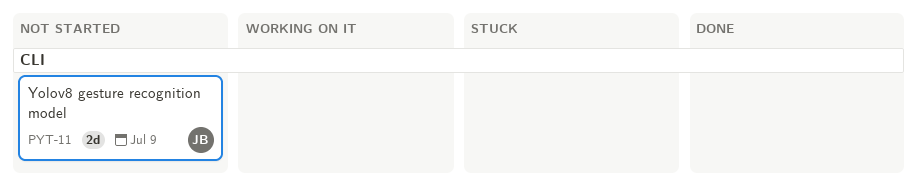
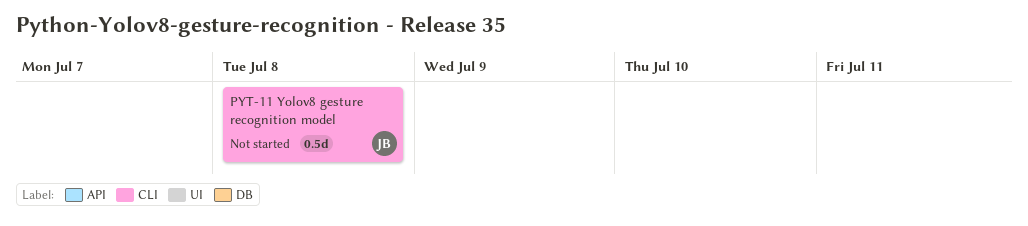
PYT-11, estimate: 2d -> 0.5d
PYT-11, due: Jul 9 -> Jul 8

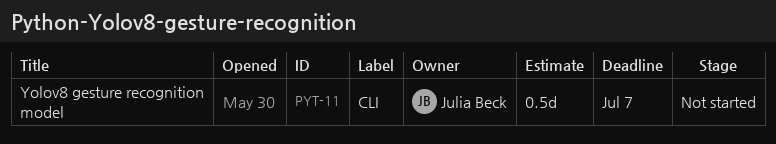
PYT-11, due: Jul 8 -> Jul 7

